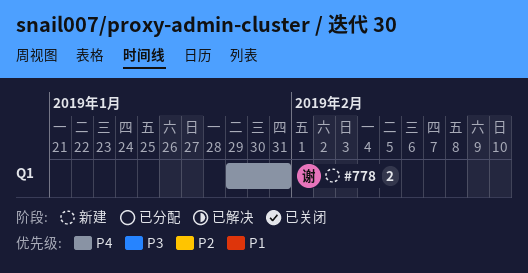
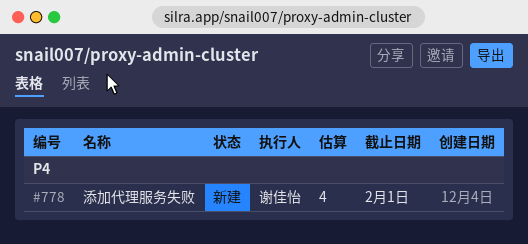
#778, estimate: 2 -> 4
#778, due: Jan 31 -> Feb 1

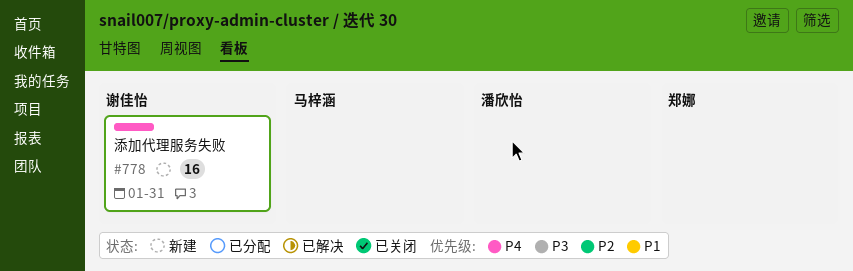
#778, estimate: 4 -> 16
#778, due: Feb 1 -> Jan 31

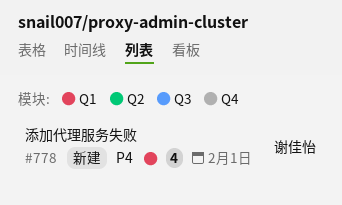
#778, estimate: 16 -> 4
#778, due: Jan 31 -> Feb 1

